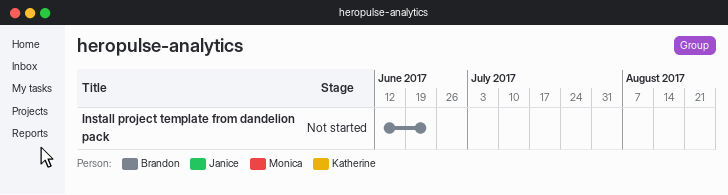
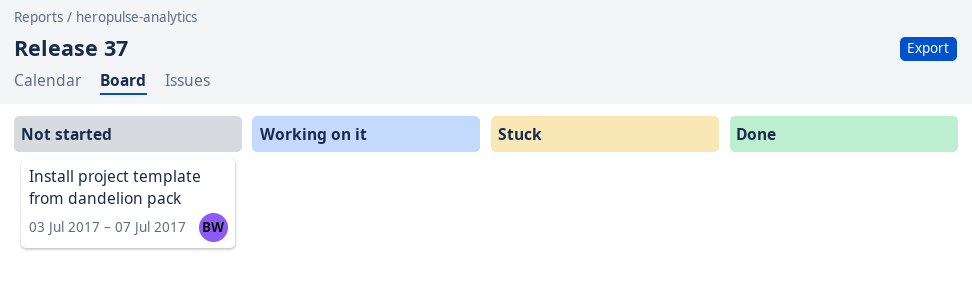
Install project template from dandelion pack, start: Jun 12 -> Jul 3
Install project template from dandelion pack, due: Jun 23 -> Jul 7

